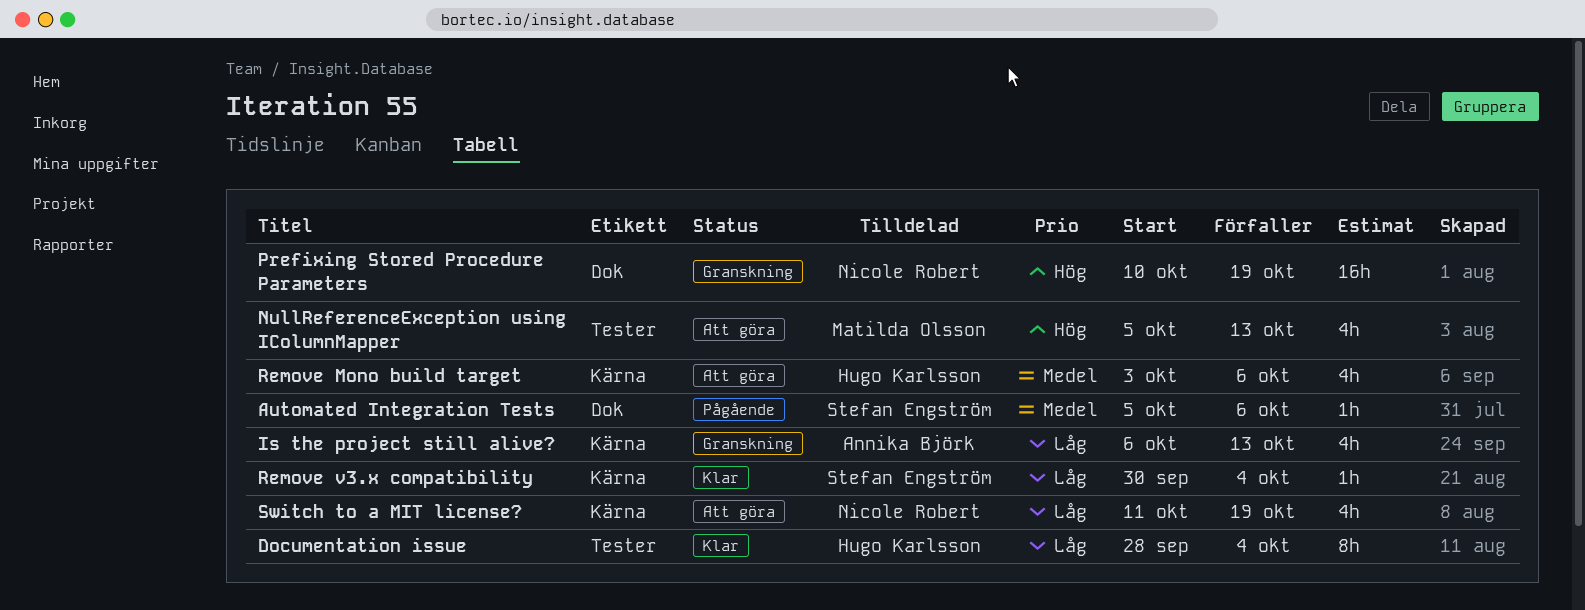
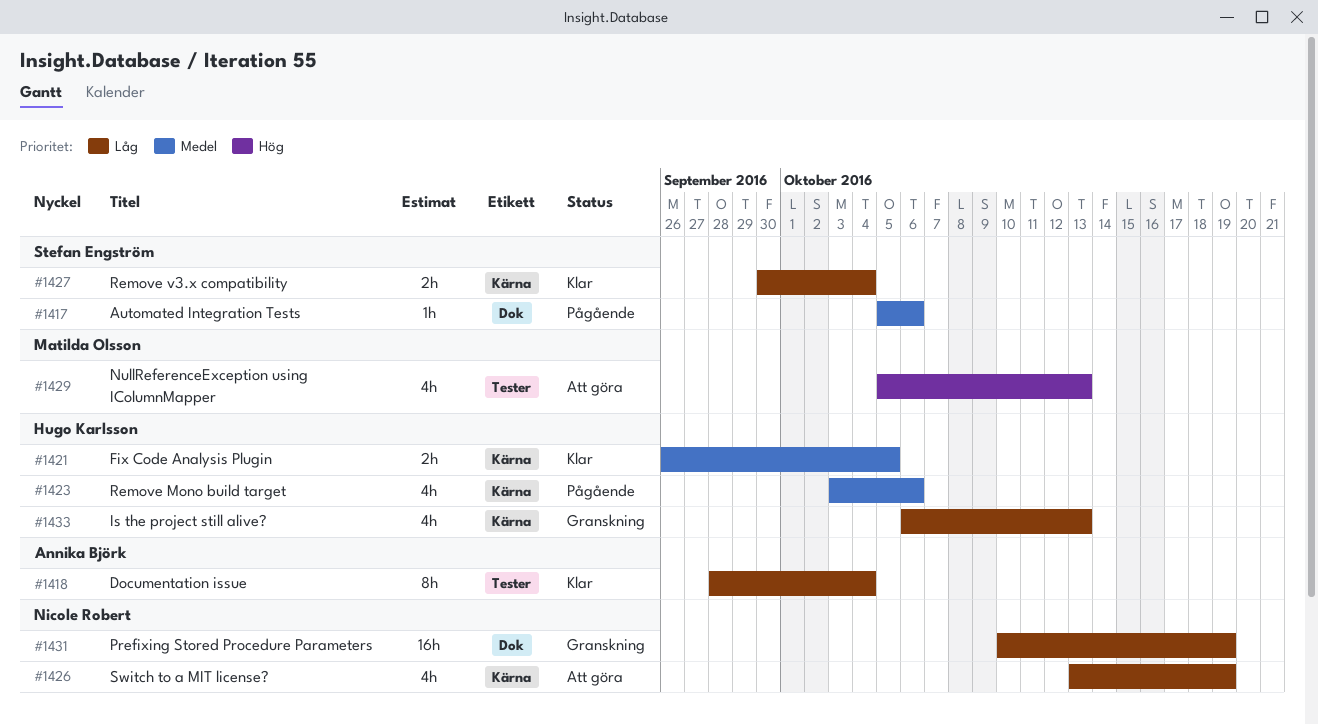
Documentation issue, owner: Hugo Karlsson -> Annika Björk
Fix Code Analysis Plugin: none -> present
Is the project still alive?, owner: Annika Björk -> Hugo Karlsson
Prefixing Stored Procedure Parameters, priority: Hög -> Låg
Remove Mono build target, status: Att göra -> Pågående
Remove v3.x compatibility, estimate: 1h -> 2h
Switch to a MIT license?, start: Oct 11 -> Oct 13

